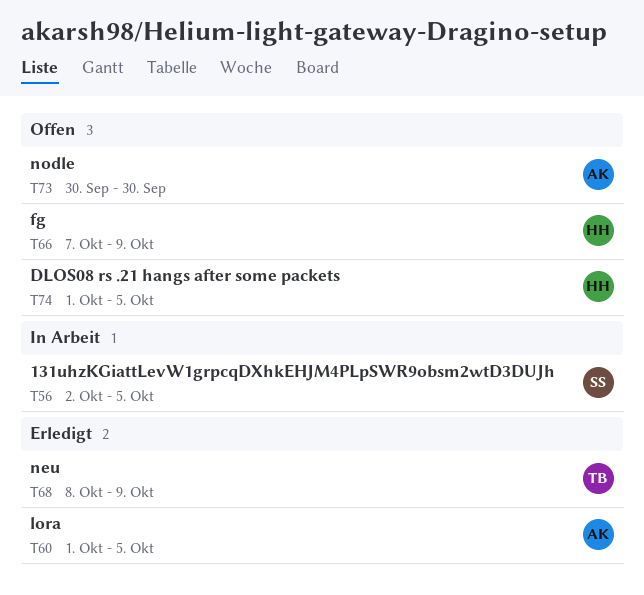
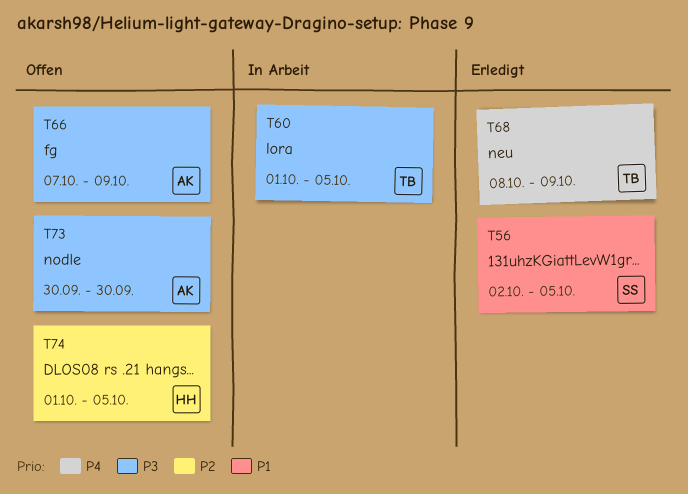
T56, status: In Arbeit -> Erledigt
T60, status: Erledigt -> In Arbeit
T60, owner: AK -> TB
T66, owner: HH -> AK

